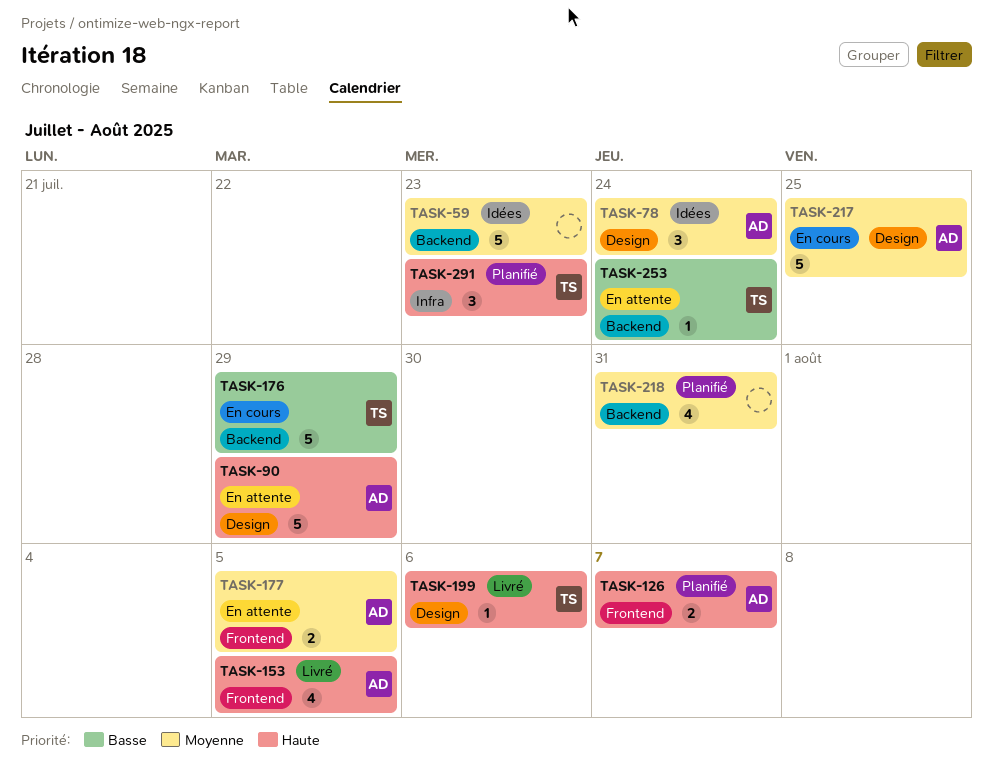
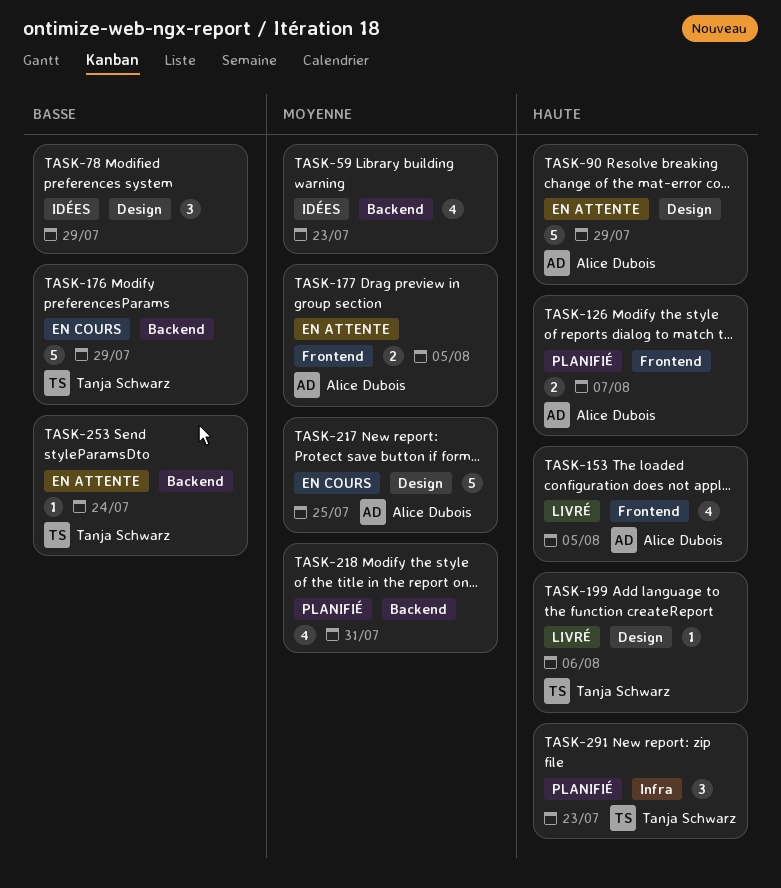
TASK-59, estimate: 5 -> 4
TASK-78, owner: Alice Dubois -> none
TASK-78, priority: Moyenne -> Basse
TASK-78, due: Jul 24 -> Jul 29

